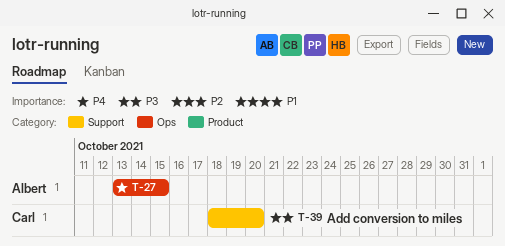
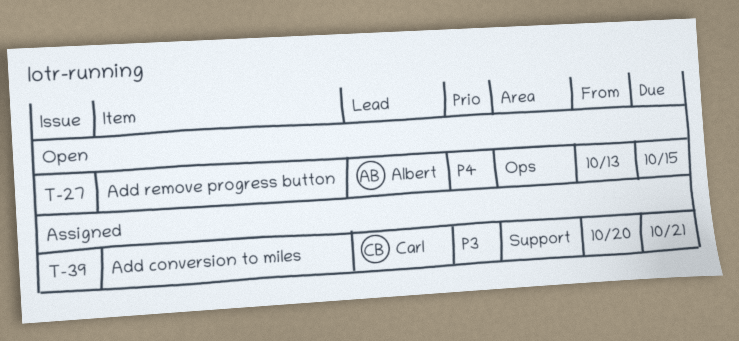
T-39, start: Oct 18 -> Oct 20
T-39, due: Oct 20 -> Oct 21

